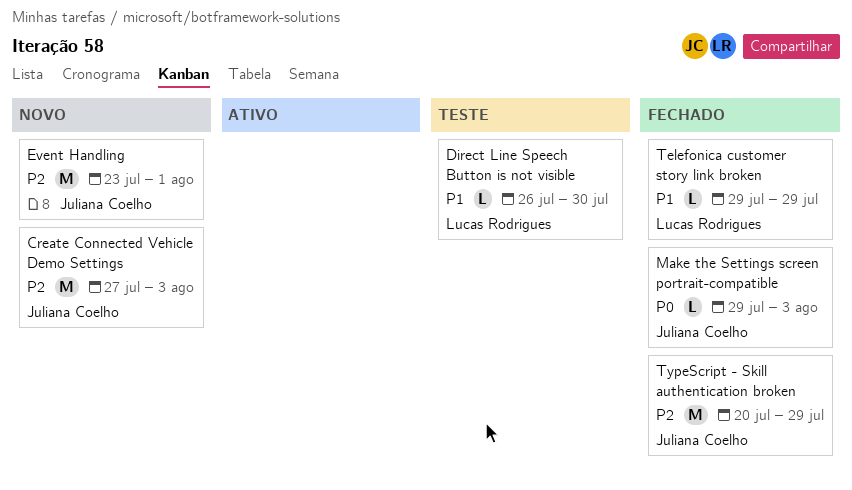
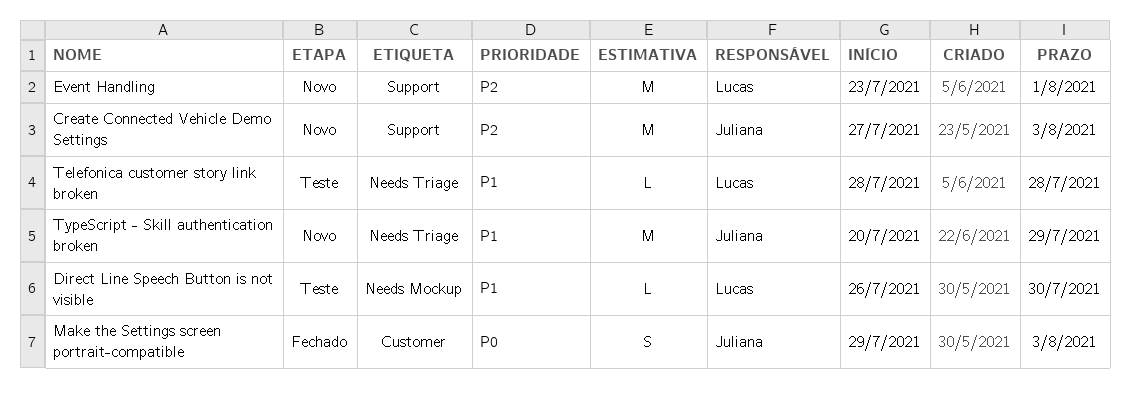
Event Handling, owner: Juliana Coelho -> Lucas Rodrigues
Make the Settings screen portrait-compatible, estimate: L -> S
Telefonica customer story link broken, status: Fechado -> Teste
Telefonica customer story link broken, start: Jul 29 -> Jul 28
Telefonica customer story link broken, due: Jul 29 -> Jul 28
TypeScript - Skill authentication broken, status: Fechado -> Novo
TypeScript - Skill authentication broken, priority: P2 -> P1

